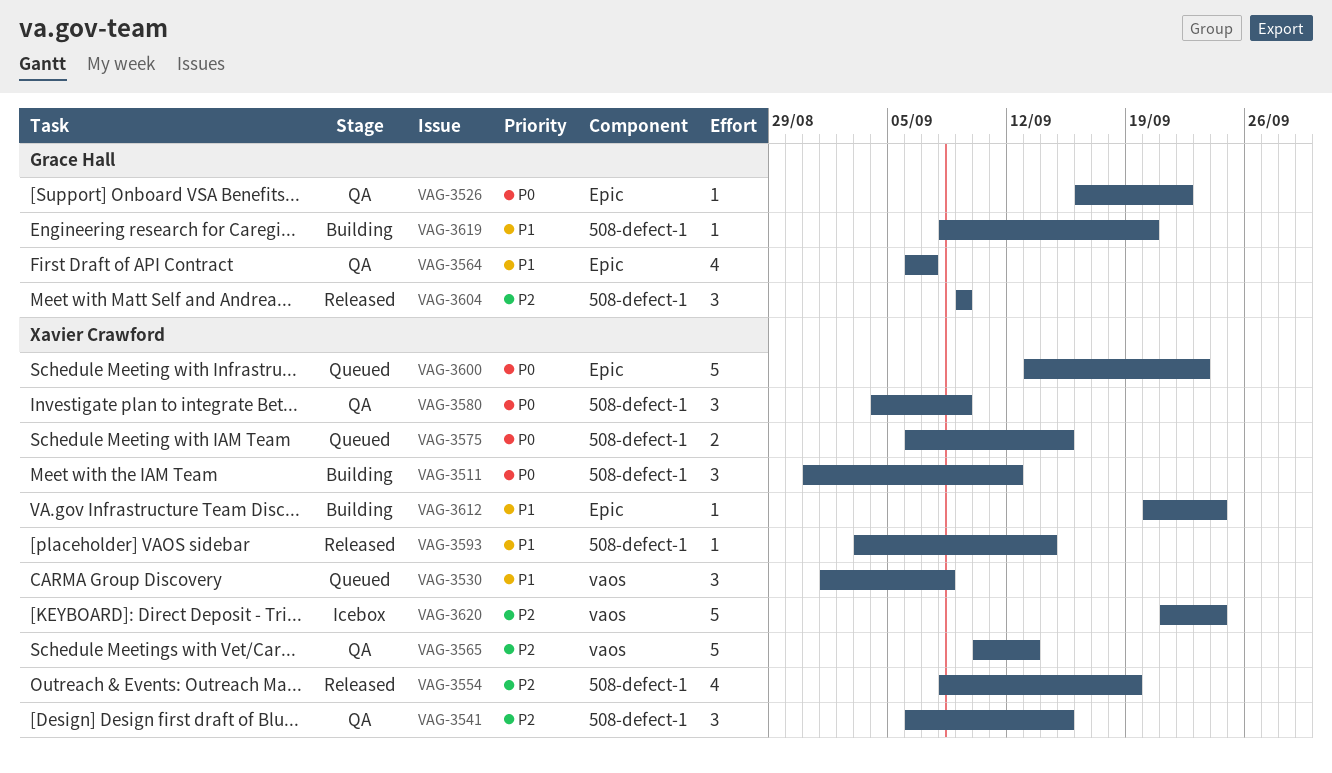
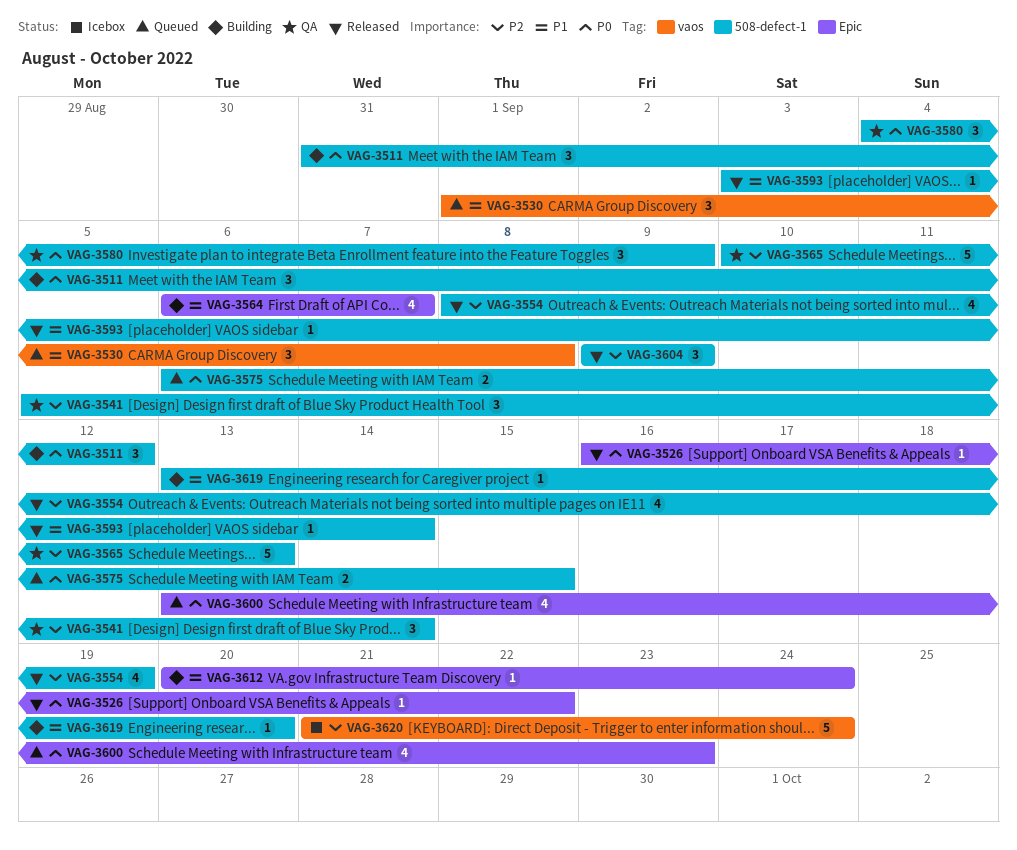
VAG-3526, status: QA -> Released
VAG-3541, start: Sep 6 -> Sep 5
VAG-3541, due: Sep 15 -> Sep 14
VAG-3564, status: QA -> Building
VAG-3565, label: vaos -> 508-defect-1
VAG-3600, estimate: 5 -> 4
VAG-3619, start: Sep 8 -> Sep 13

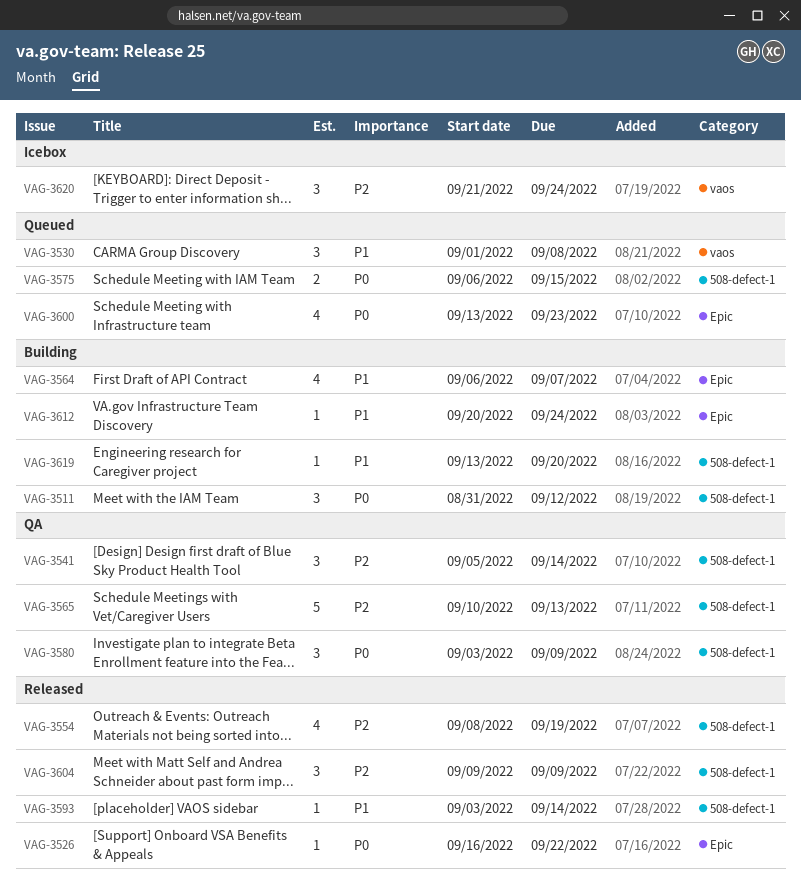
VAG-3580, start: Sep 4 -> Sep 3
VAG-3620, estimate: 5 -> 3

